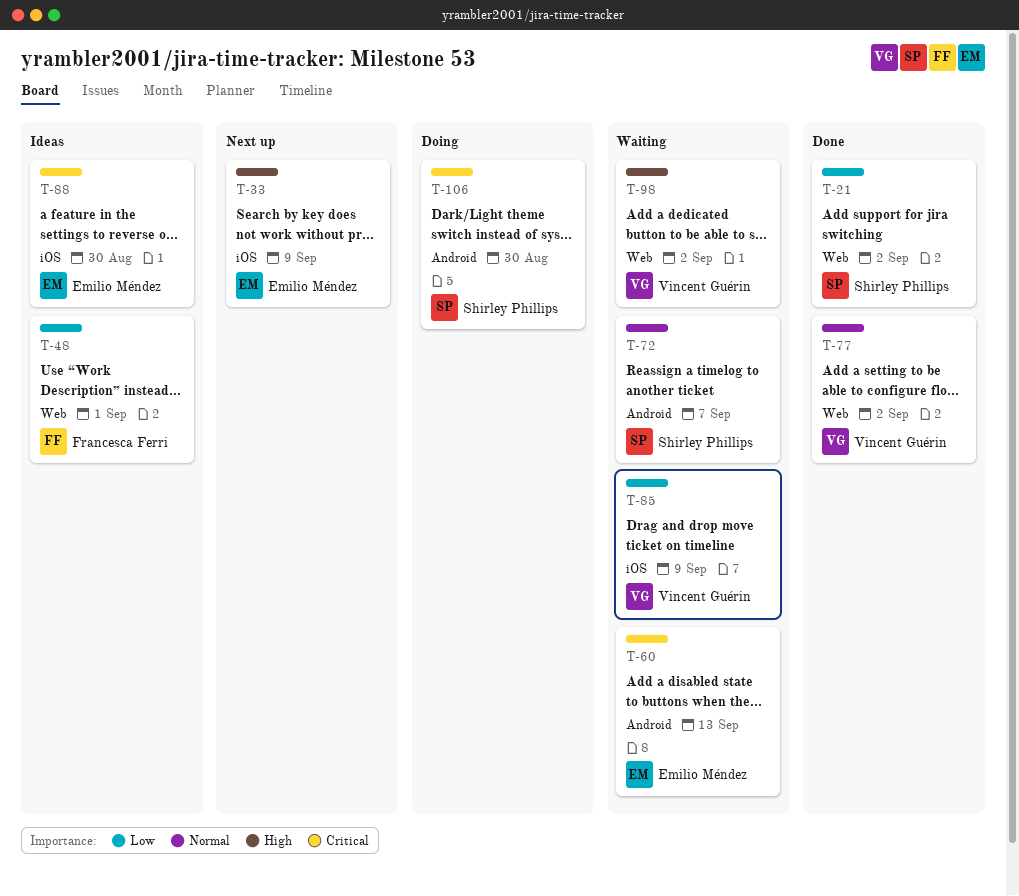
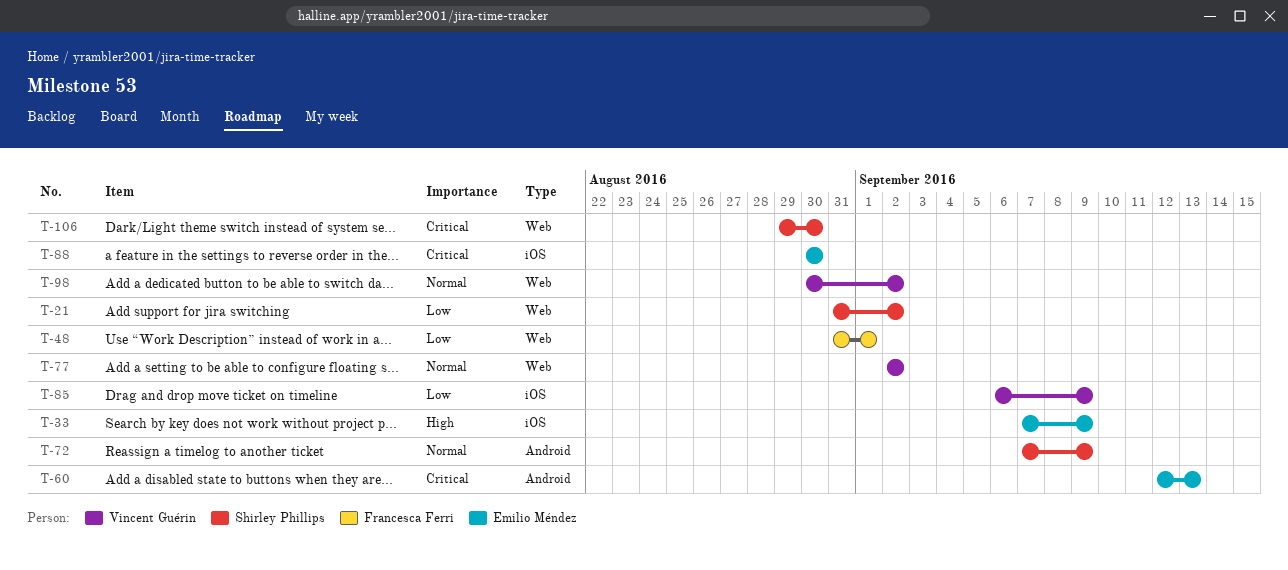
T-72, due: Sep 7 -> Sep 9
T-98, priority: High -> Normal
T-106, label: Android -> Web

